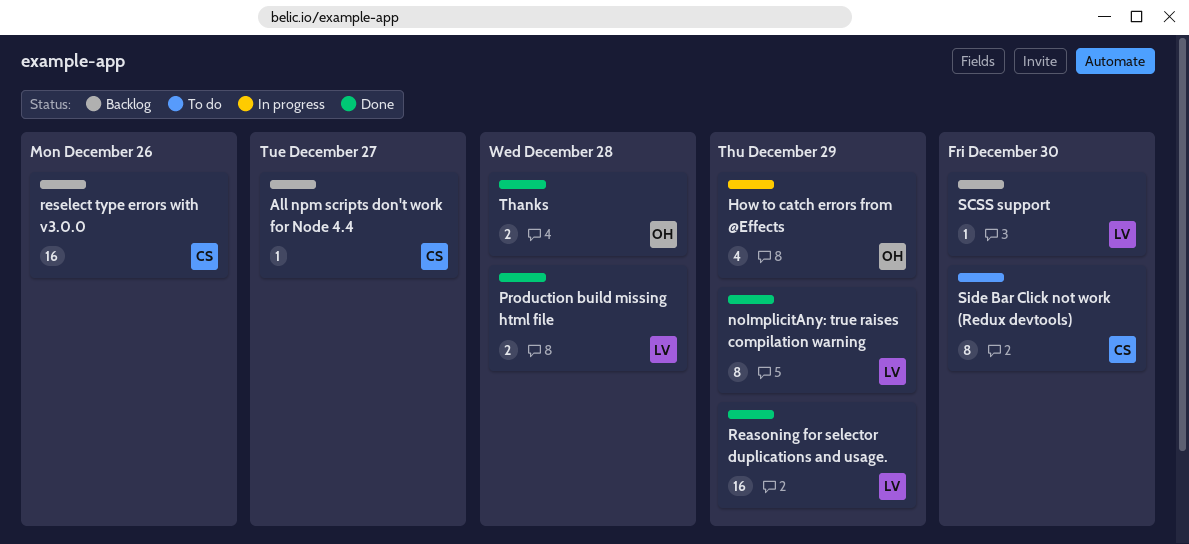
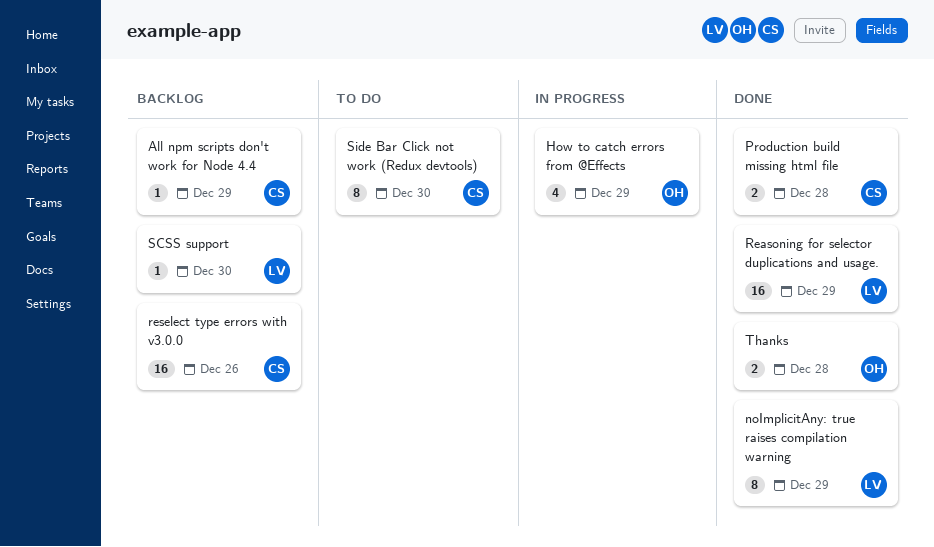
All npm scripts don't work for Node 4.4, due: Dec 27 -> Dec 29
Production build missing html file, owner: LV -> CS

